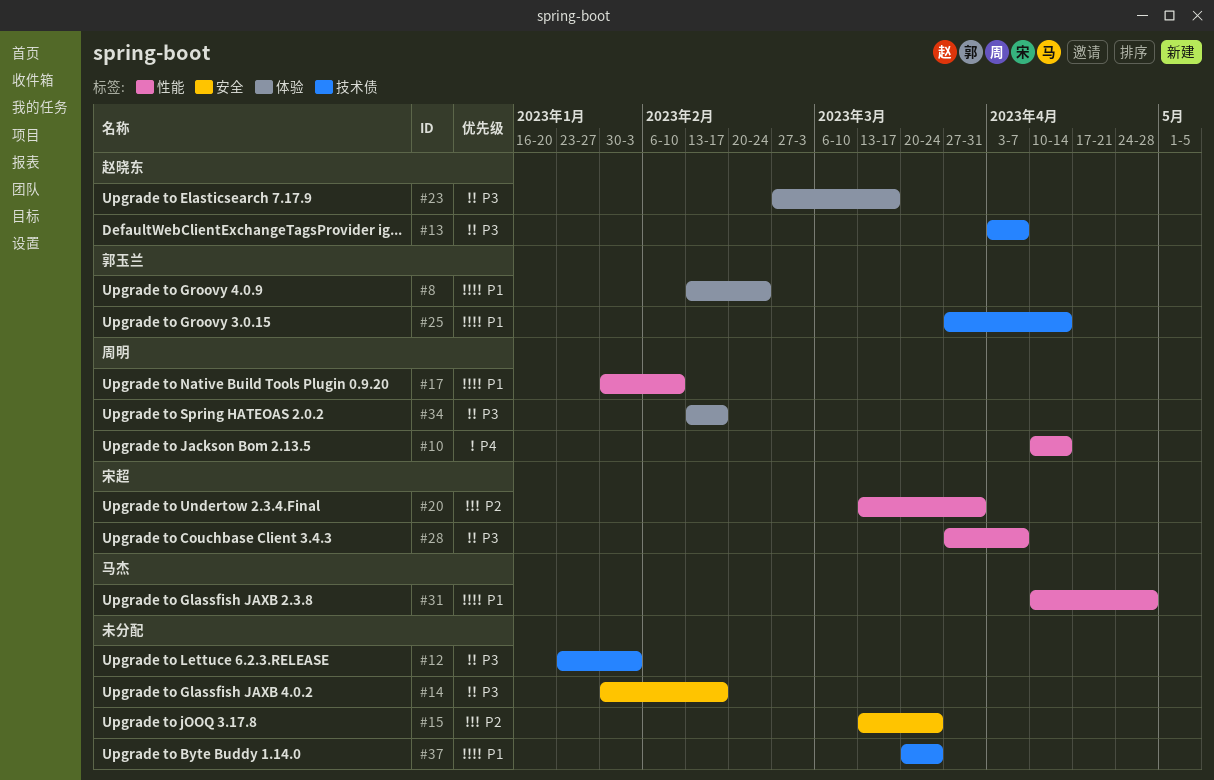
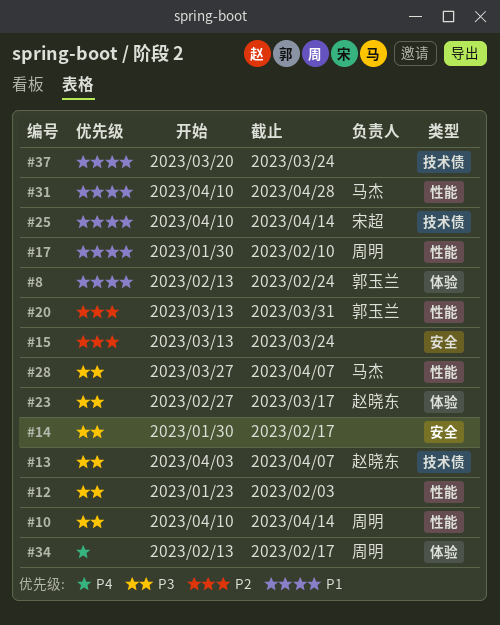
#10, priority: P4 -> P3
#12, label: 技术债 -> 性能
#20, owner: 宋超 -> 郭玉兰
#25, owner: 郭玉兰 -> 宋超
#25, start: Mar 27 -> Apr 10
#28, owner: 宋超 -> 马杰
#34, priority: P3 -> P4

